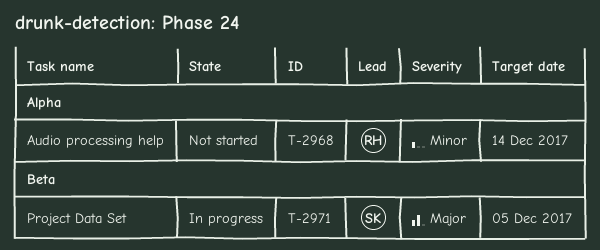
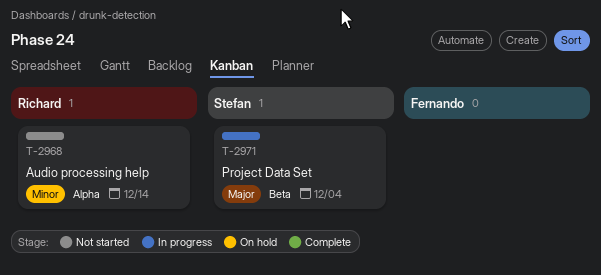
T-2971, due: Dec 5 -> Dec 4

